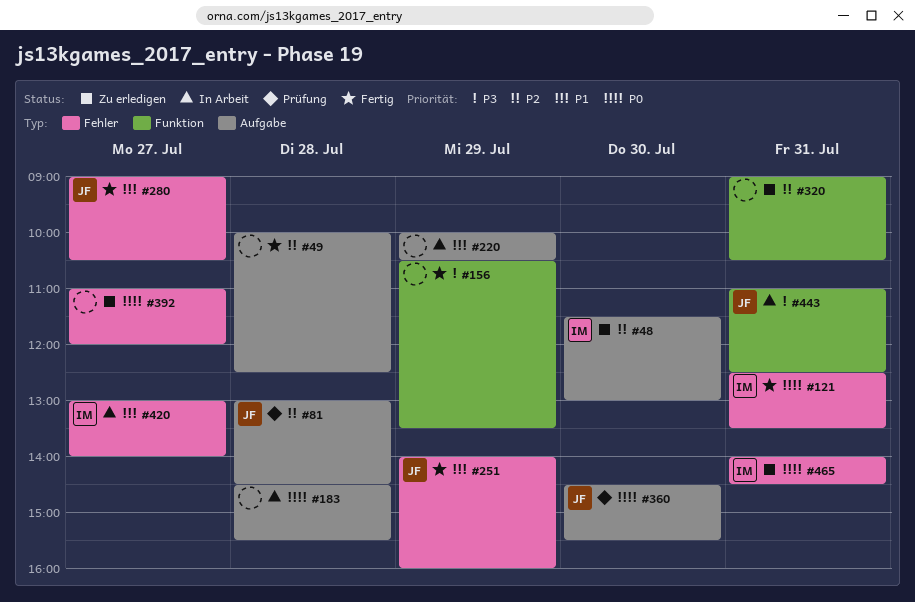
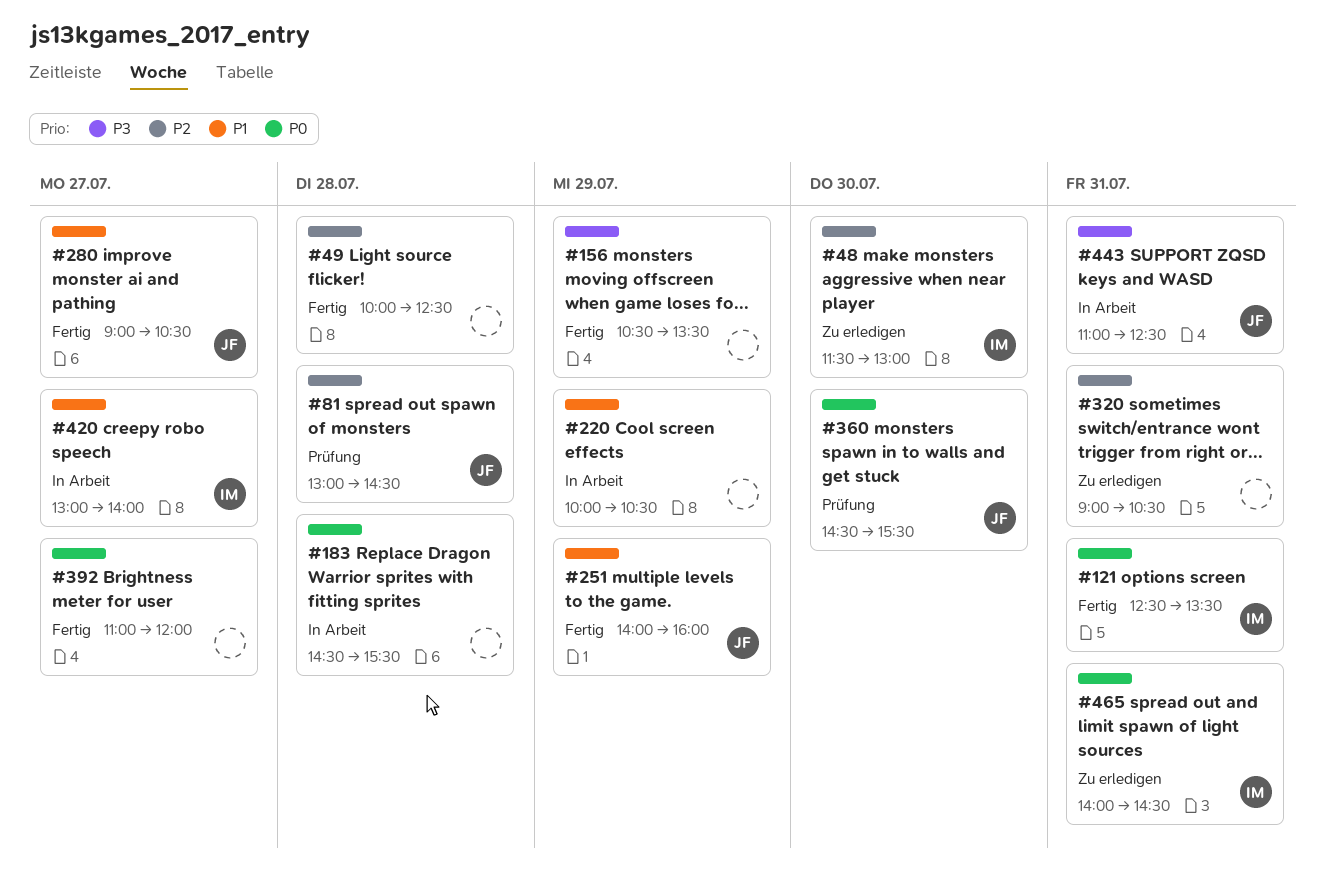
#392, status: Zu erledigen -> Fertig

